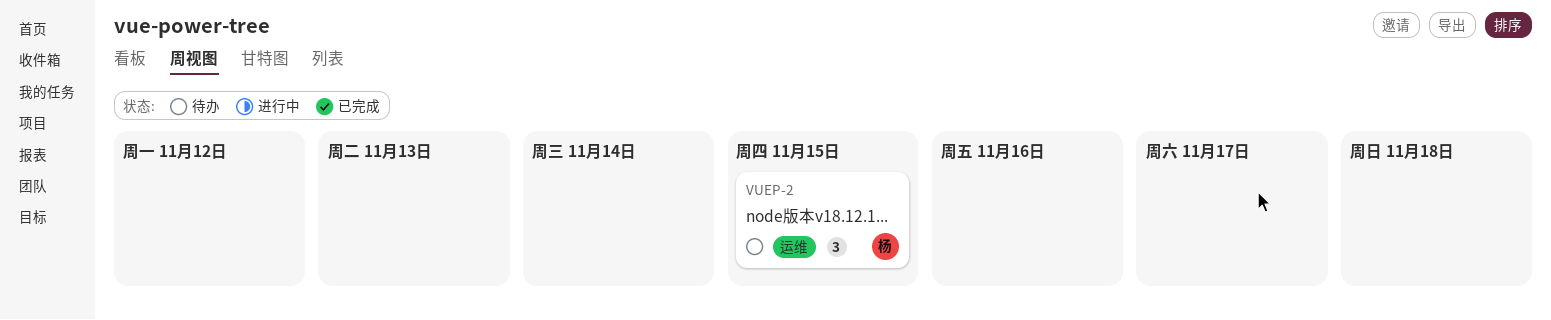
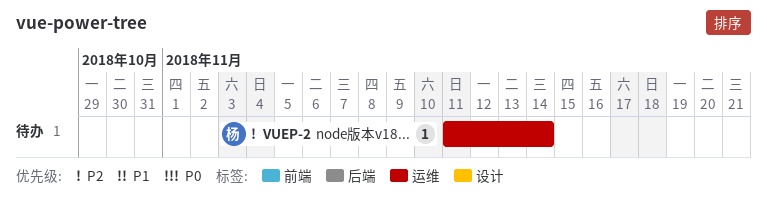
VUEP-2, estimate: 3 -> 1
VUEP-2, due: Nov 15 -> Nov 14

